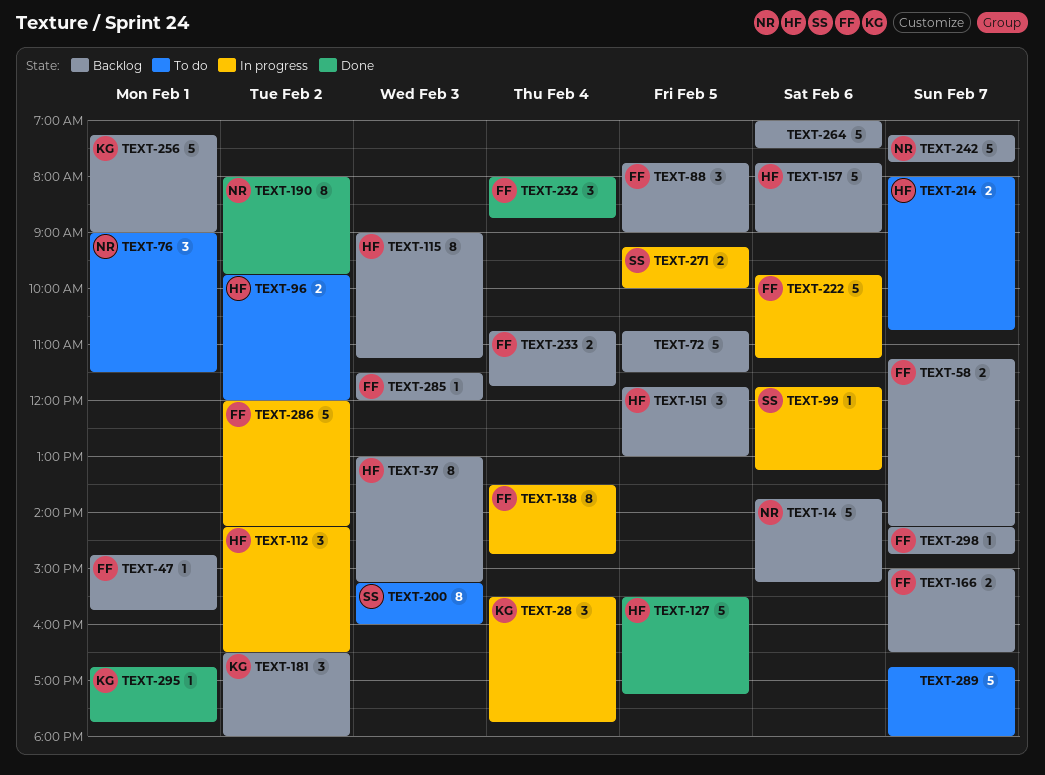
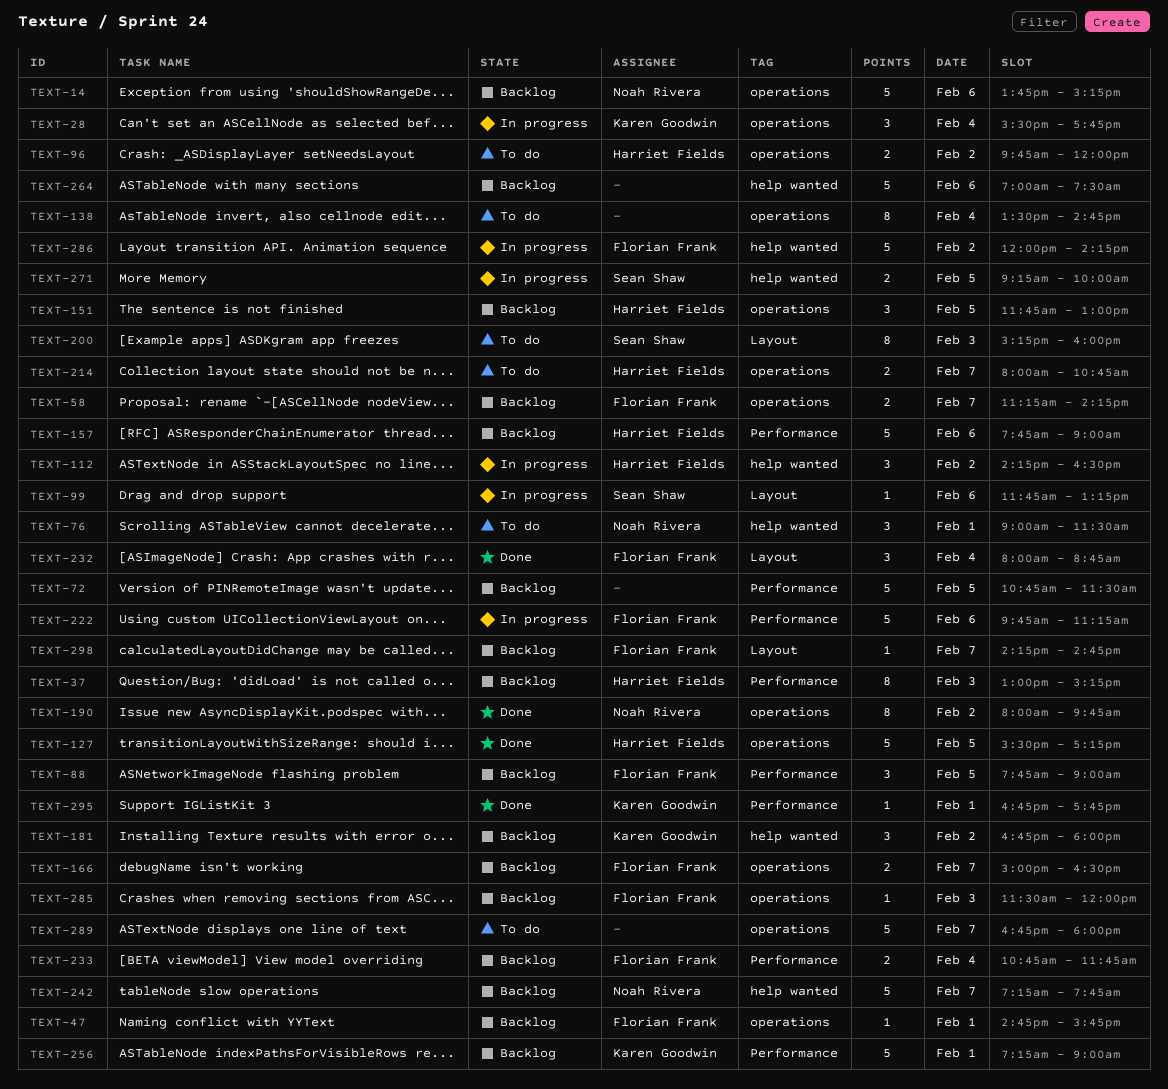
TEXT-115: present -> none
TEXT-138, status: In progress -> To do
TEXT-138, owner: Florian Frank -> none
TEXT-181, begins: 16:30 -> 16:45

